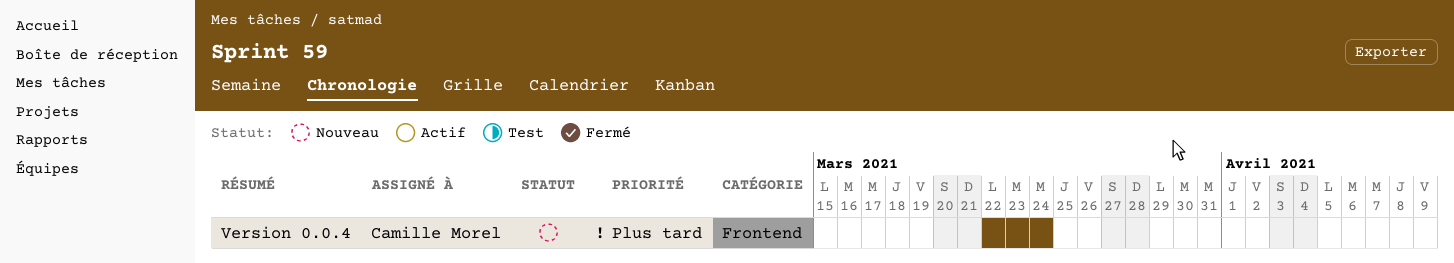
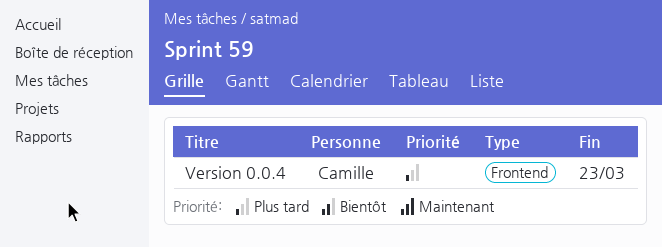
Version 0.0.4, due: Mar 24 -> Mar 23

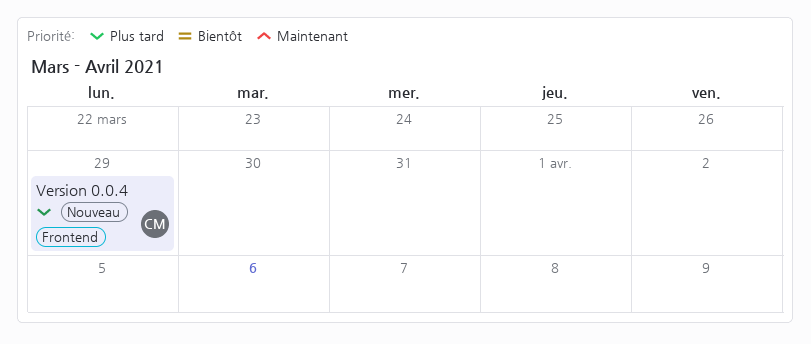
Version 0.0.4, due: Mar 23 -> Mar 29

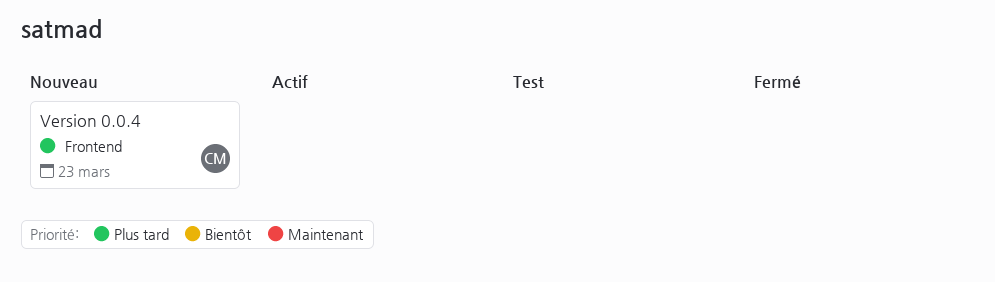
Version 0.0.4, due: Mar 29 -> Mar 23

